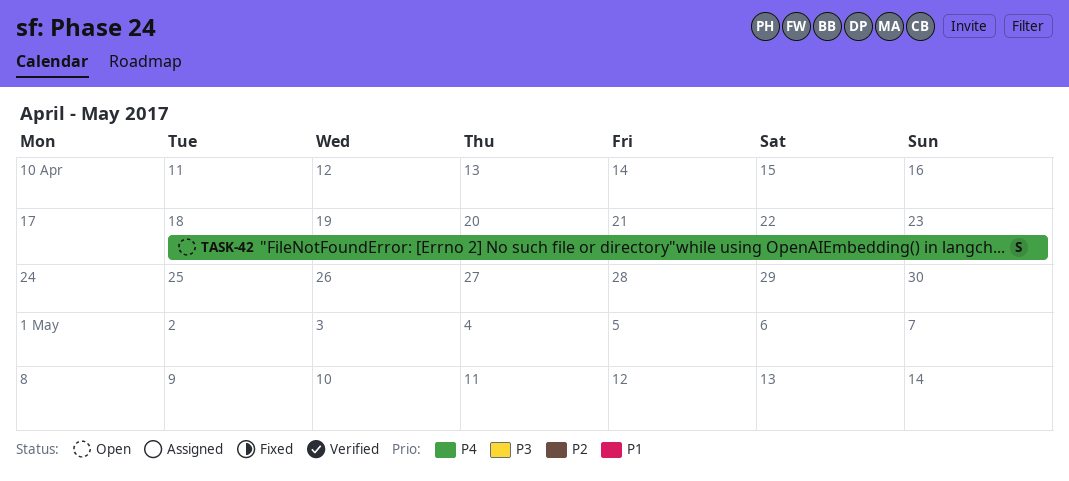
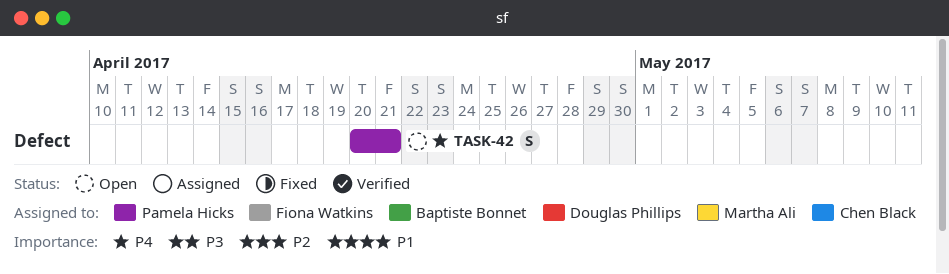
TASK-42, start: Apr 18 -> Apr 20
TASK-42, due: Apr 23 -> Apr 21

